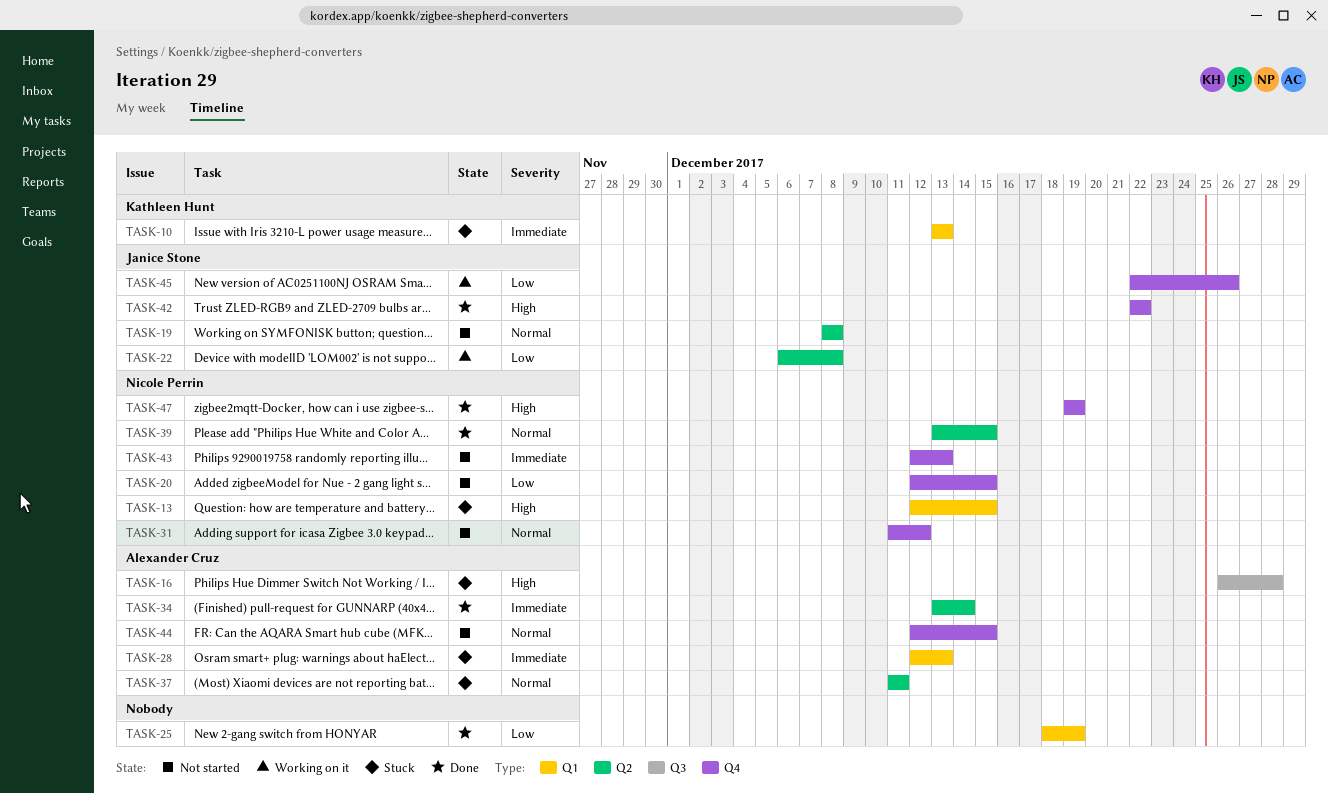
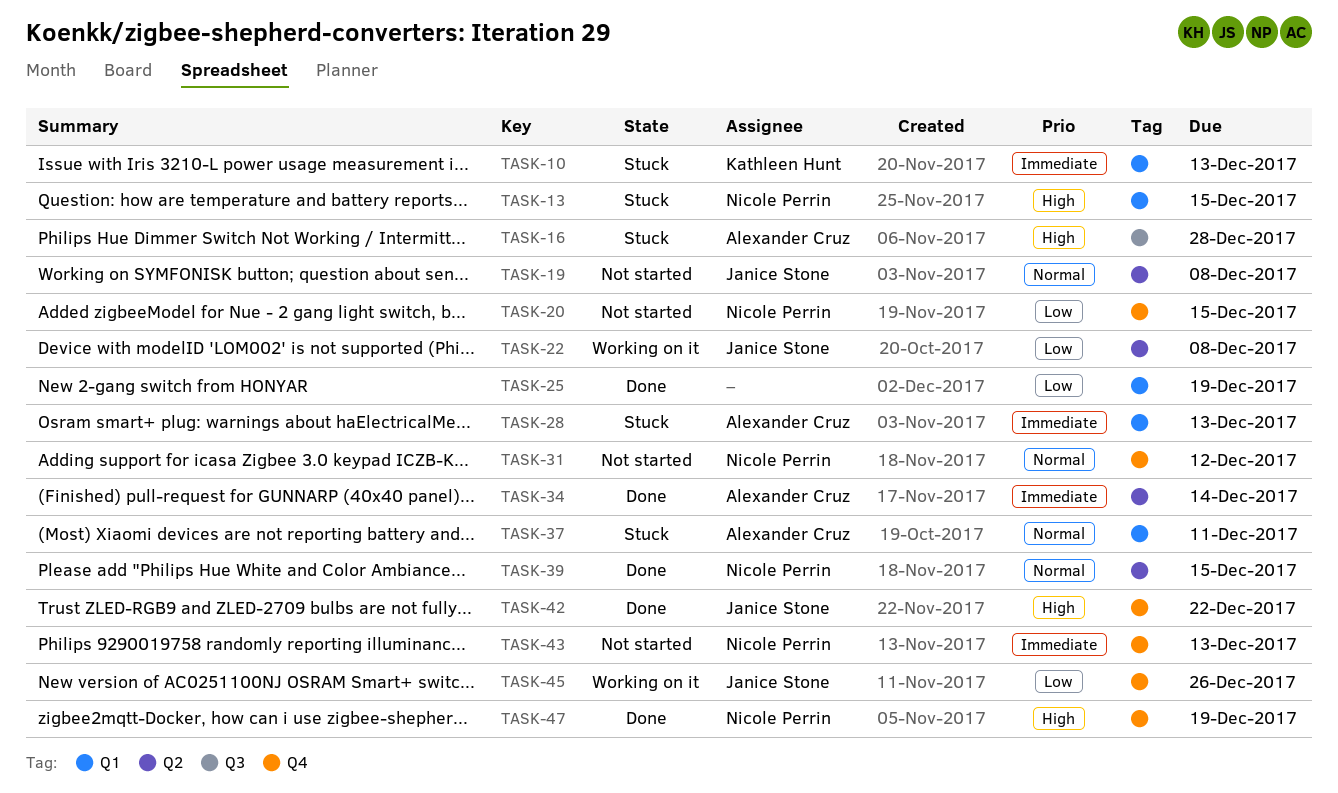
TASK-37, label: Q2 -> Q1
TASK-44: present -> none

